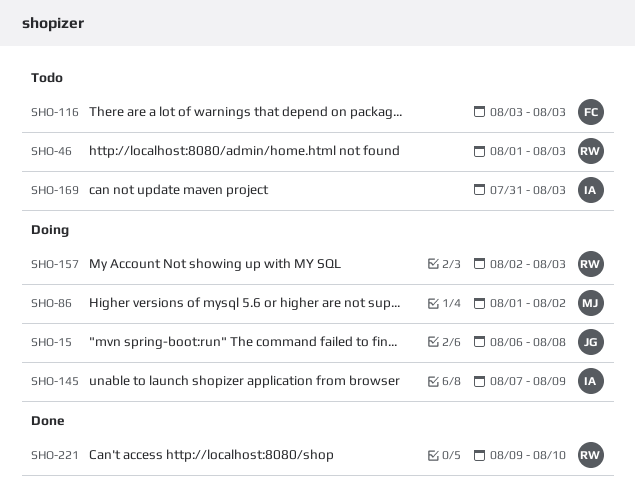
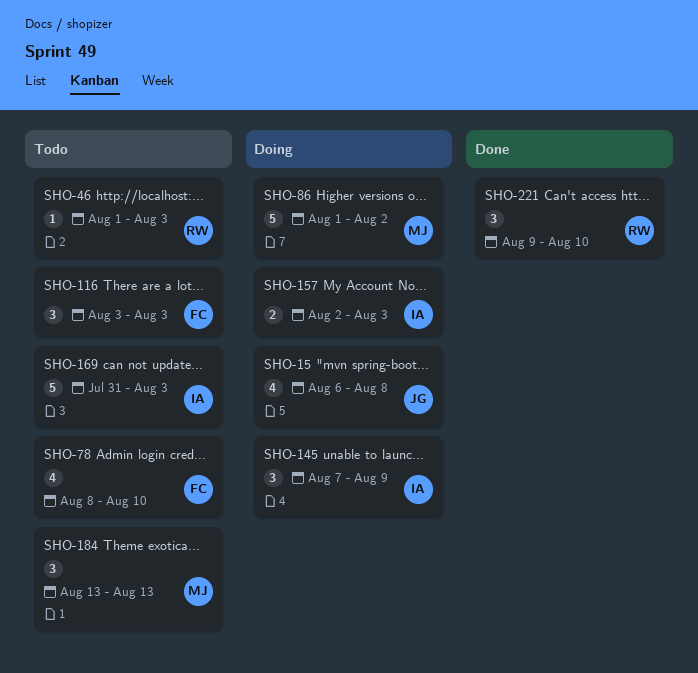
SHO-78: none -> present
SHO-157, owner: RW -> IA
SHO-184: none -> present

